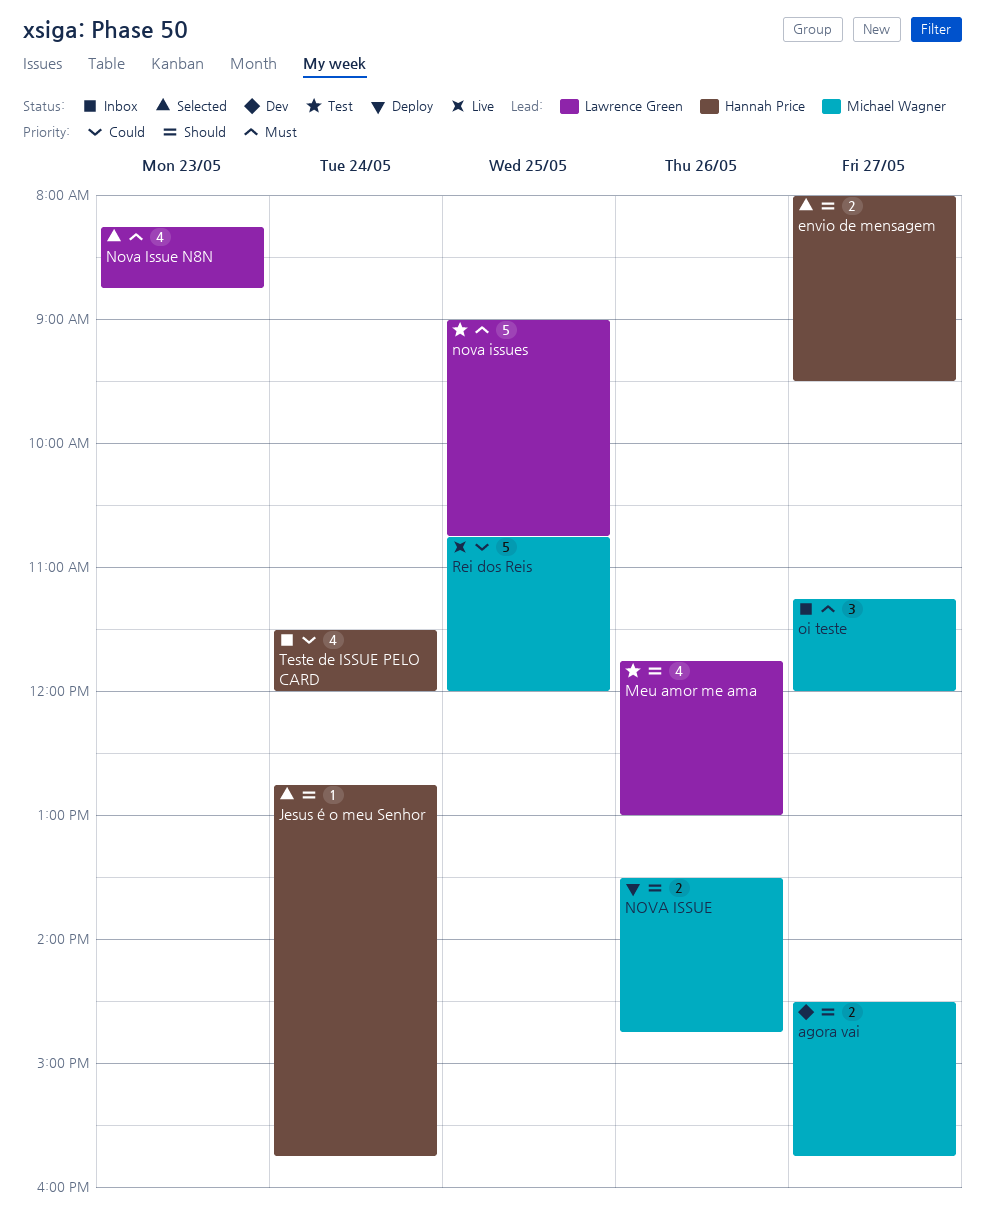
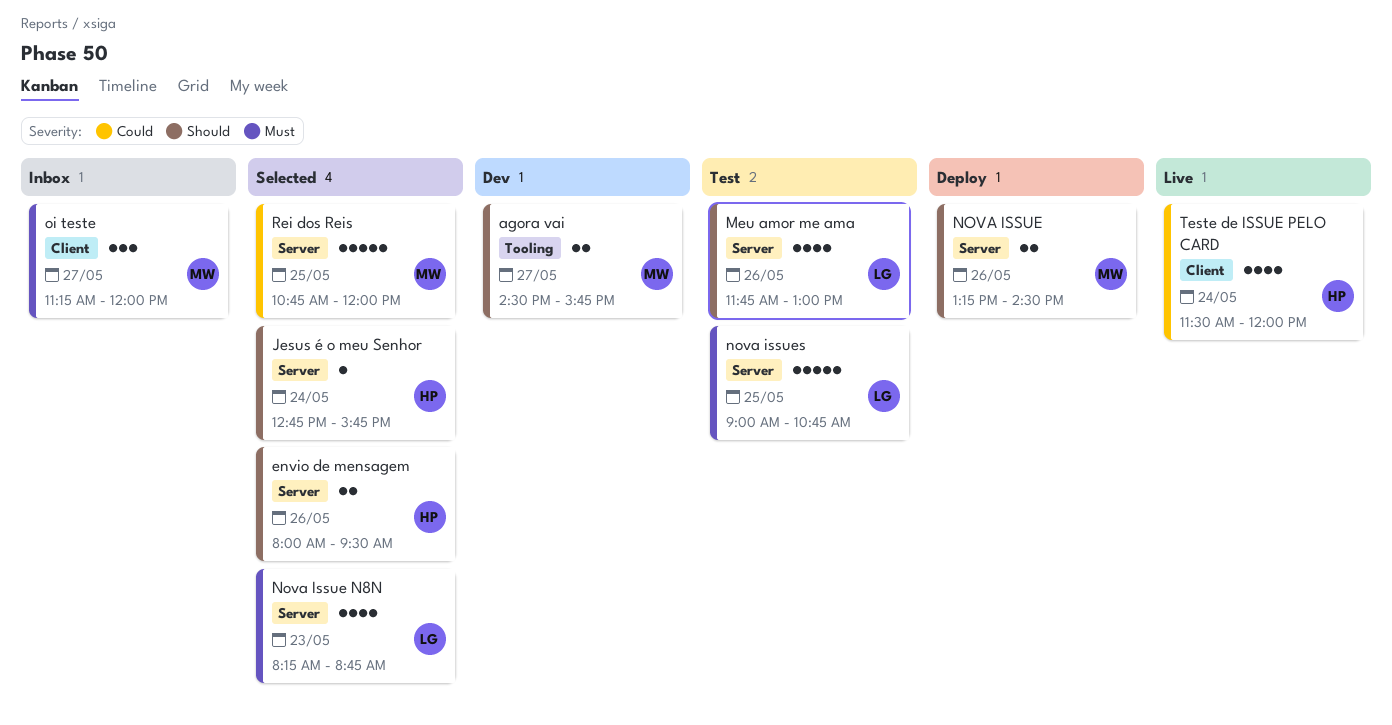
envio de mensagem, day: May 27 -> May 26
NOVA ISSUE, begins: 13:30 -> 13:15
NOVA ISSUE, ends: 14:45 -> 14:30
Rei dos Reis, status: Live -> Selected
Teste de ISSUE PELO CARD, status: Inbox -> Live

